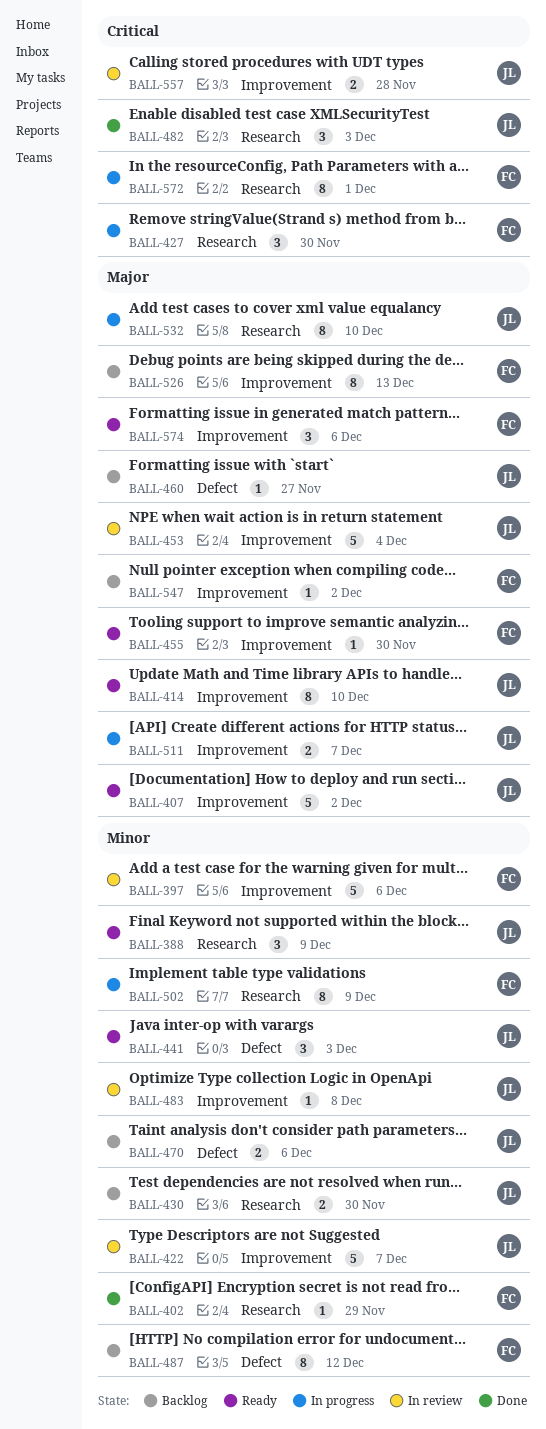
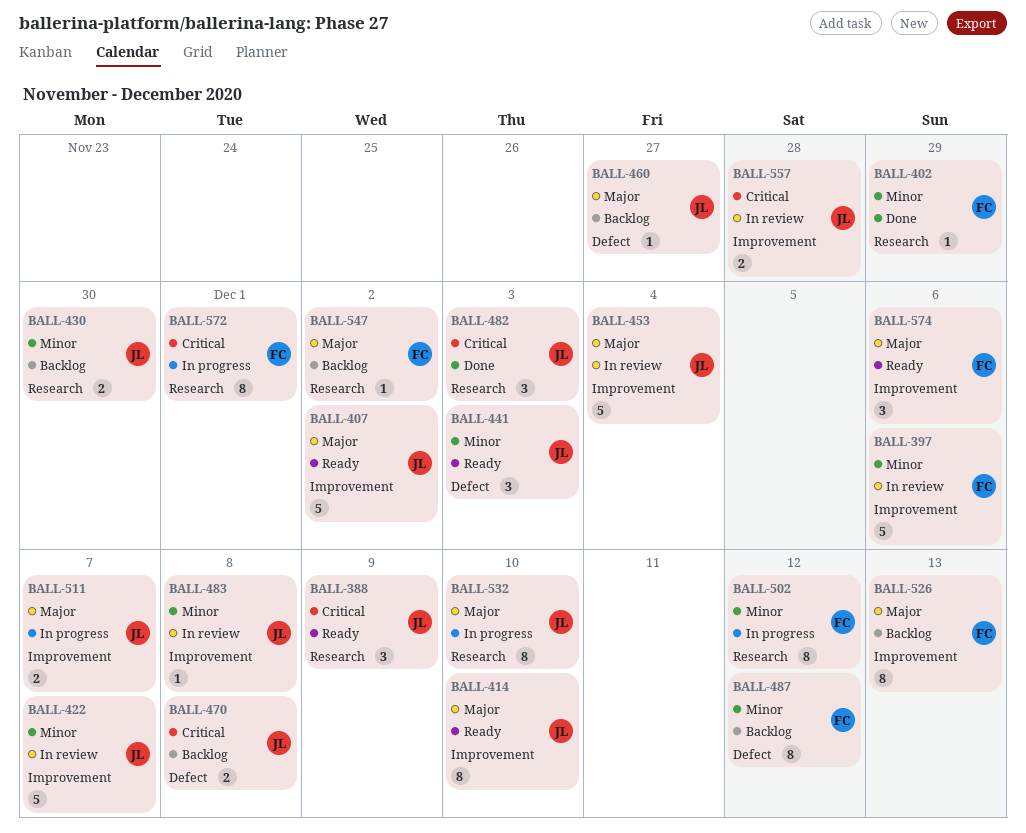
BALL-388, priority: Minor -> Critical
BALL-427: present -> none
BALL-455: present -> none
BALL-470, priority: Minor -> Critical
BALL-470, due: Dec 6 -> Dec 8
BALL-502, due: Dec 9 -> Dec 12
BALL-547, label: Improvement -> Research

